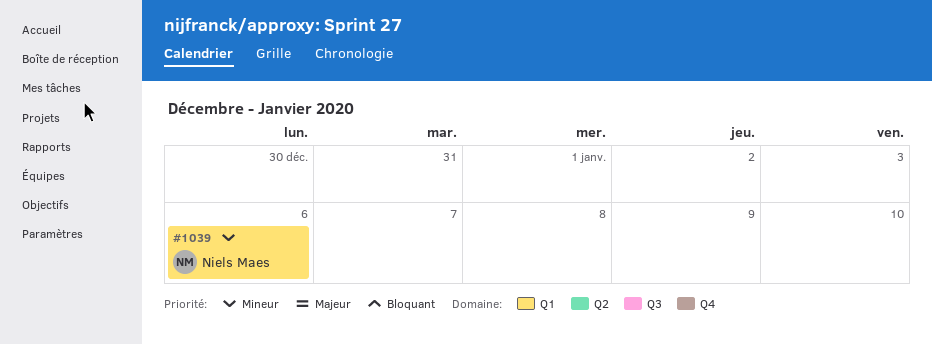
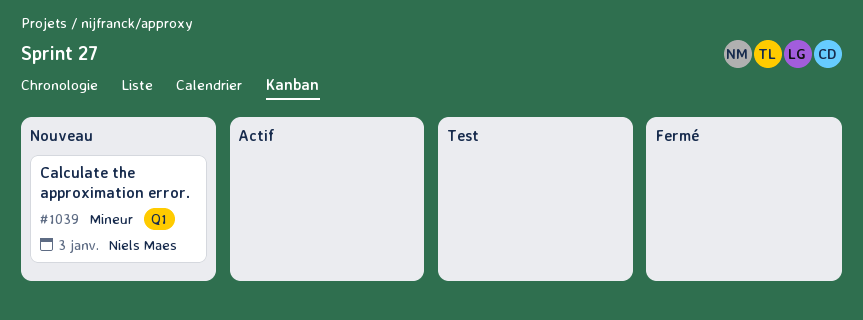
#1039, due: Jan 6 -> Jan 3

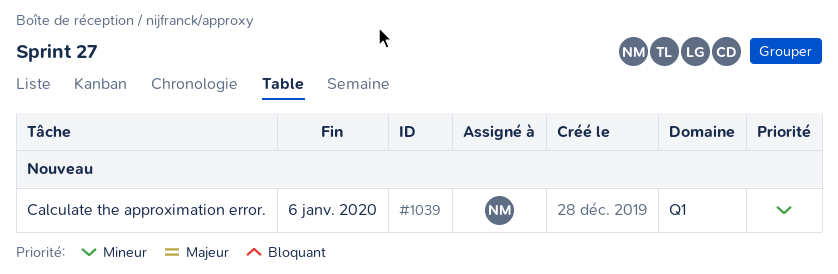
#1039, due: Jan 3 -> Jan 6

